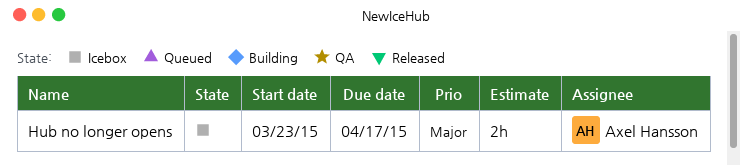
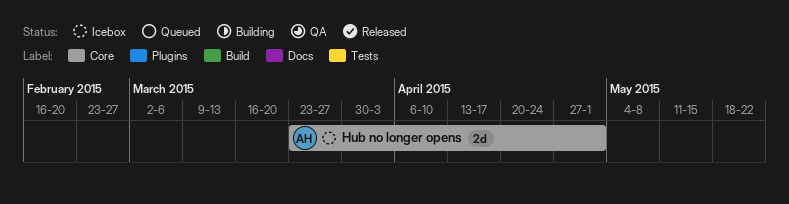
Hub no longer opens, estimate: 2h -> 2d
Hub no longer opens, due: Apr 17 -> May 1

